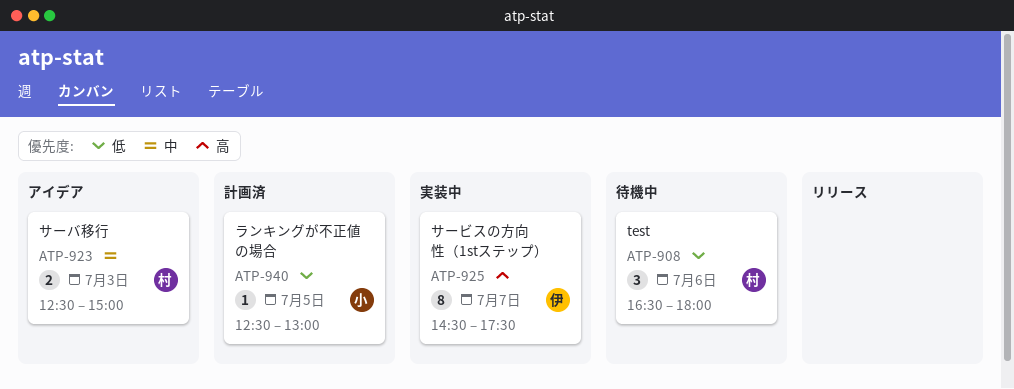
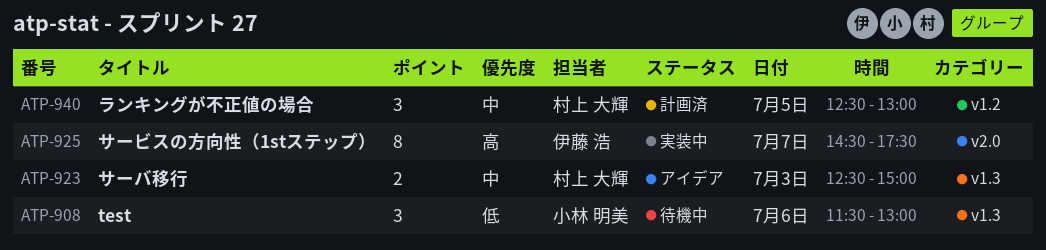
ATP-908, owner: 村上 大輝 -> 小林 明美
ATP-908, begins: 16:30 -> 11:30
ATP-908, ends: 18:00 -> 13:00
ATP-940, owner: 小林 明美 -> 村上 大輝
ATP-940, priority: 低 -> 中
ATP-940, estimate: 1 -> 3

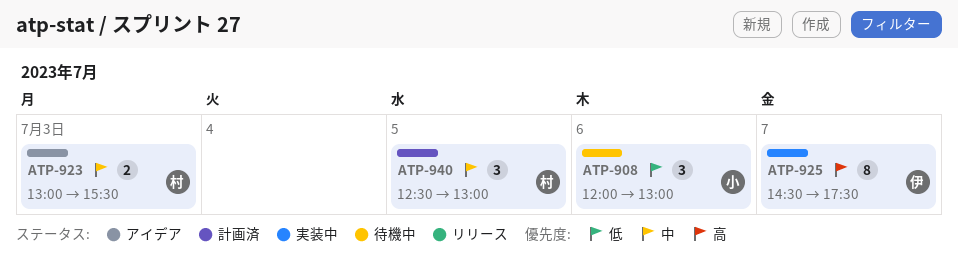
ATP-908, begins: 11:30 -> 12:00
ATP-923, begins: 12:30 -> 13:00
ATP-923, ends: 15:00 -> 15:30

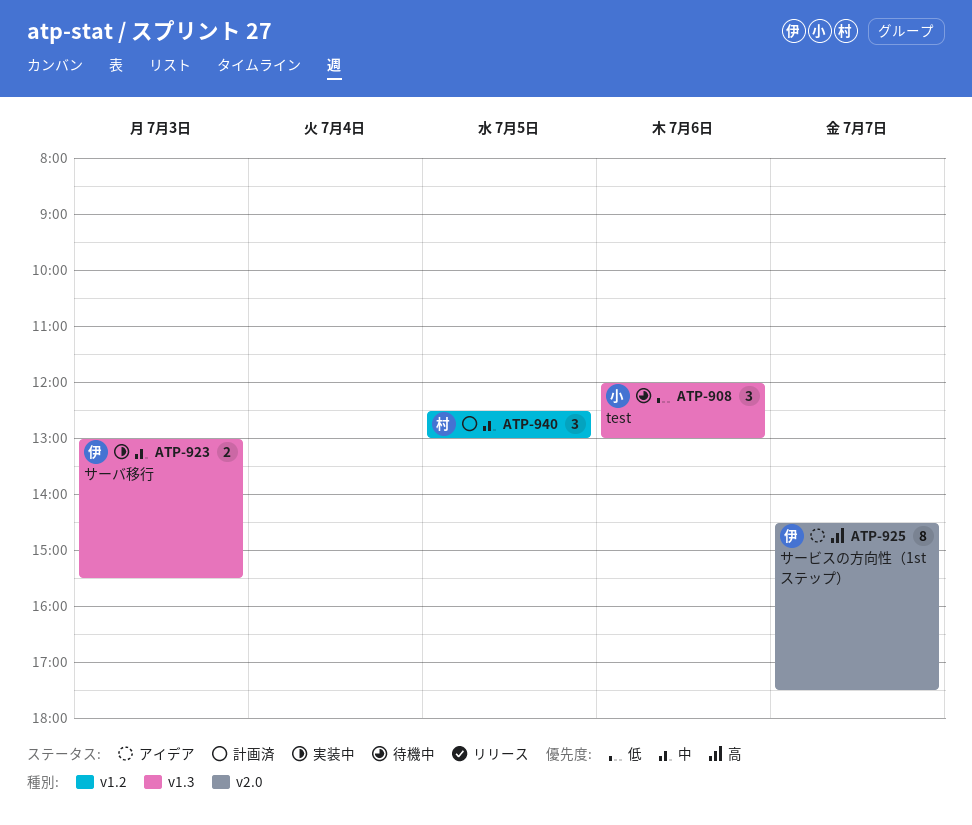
ATP-923, status: アイデア -> 実装中
ATP-923, owner: 村 -> 伊
ATP-925, status: 実装中 -> アイデア

